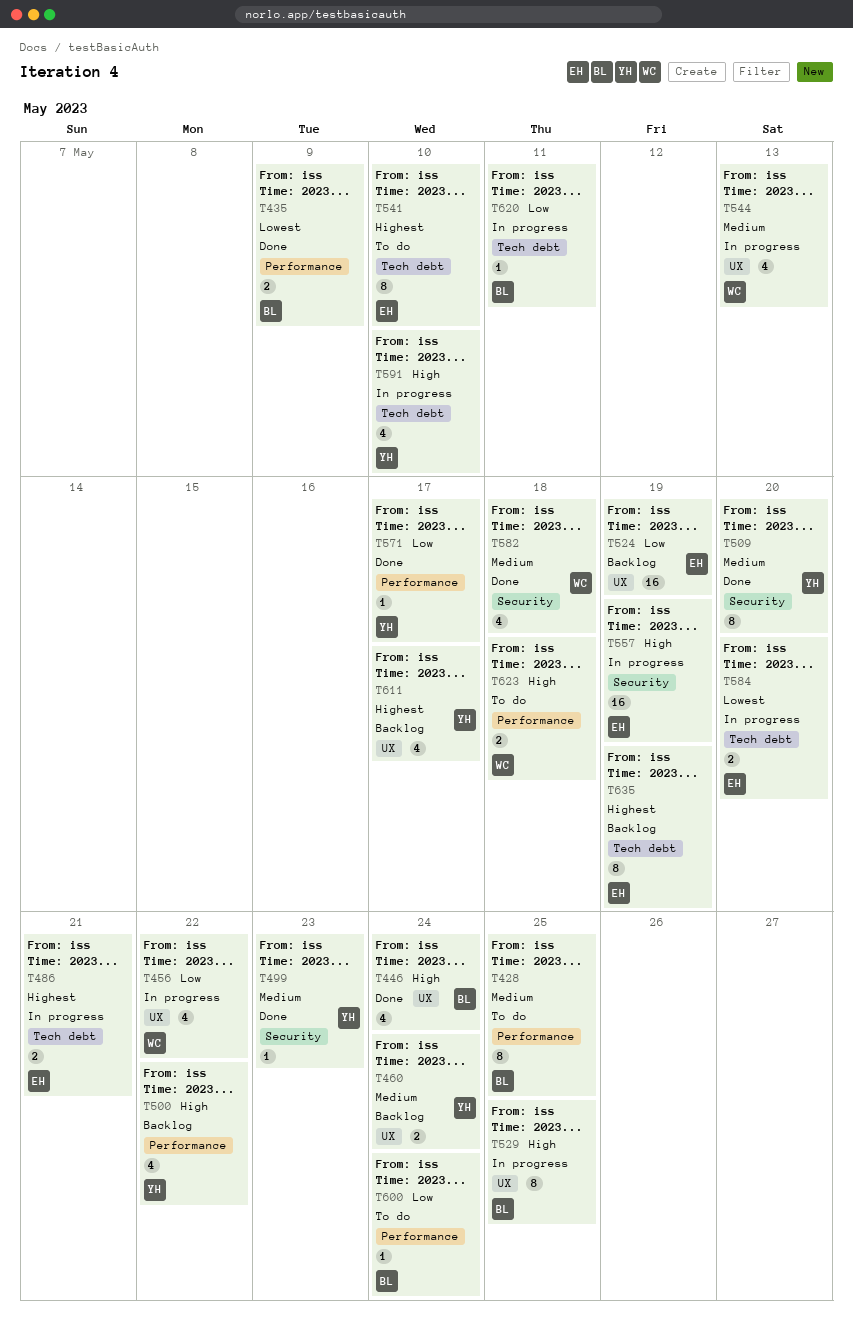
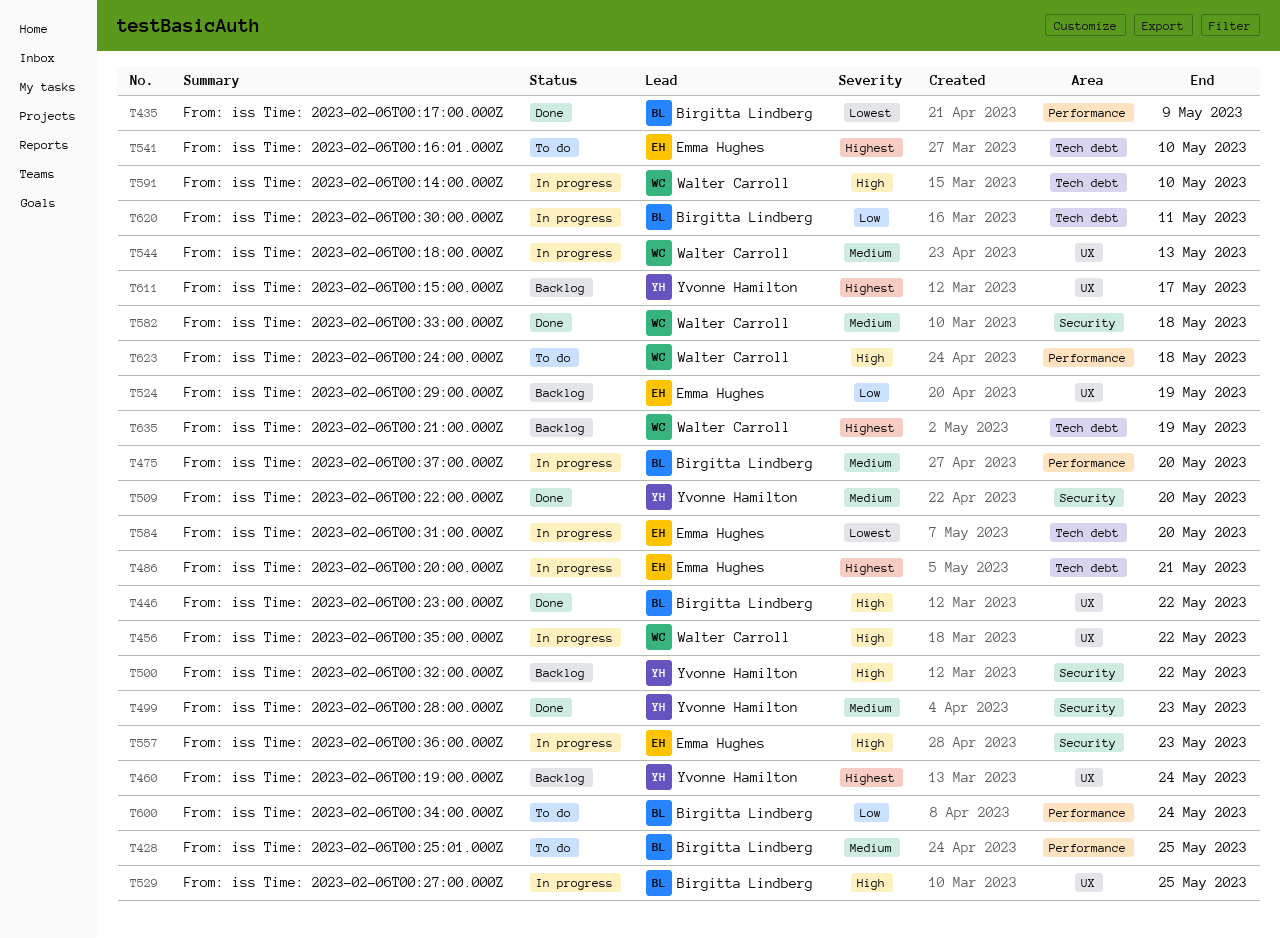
T446, due: May 24 -> May 22
T456, priority: Low -> High
T460, priority: Medium -> Highest
T475: none -> present
T500, label: Performance -> Security
T557, due: May 19 -> May 23
T571: present -> none
T591, owner: Yvonne Hamilton -> Walter Carroll
T635, owner: Emma Hughes -> Walter Carroll

